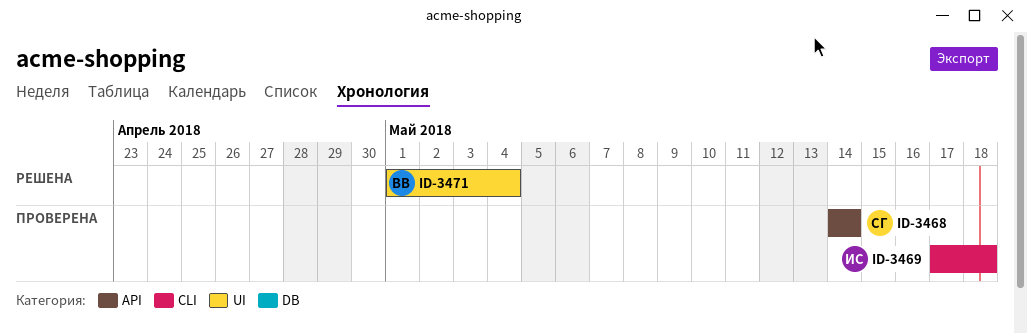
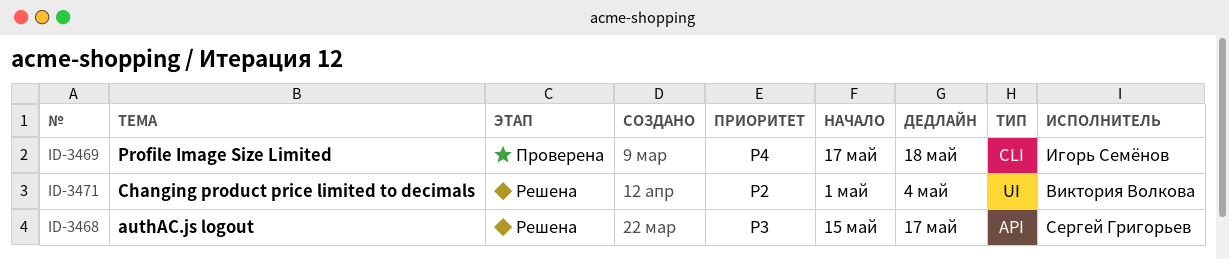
ID-3468, status: Проверена -> Решена
ID-3468, start: May 14 -> May 15
ID-3468, due: May 14 -> May 17

